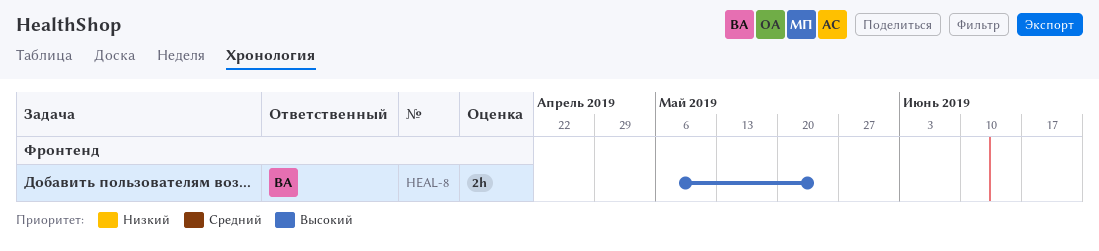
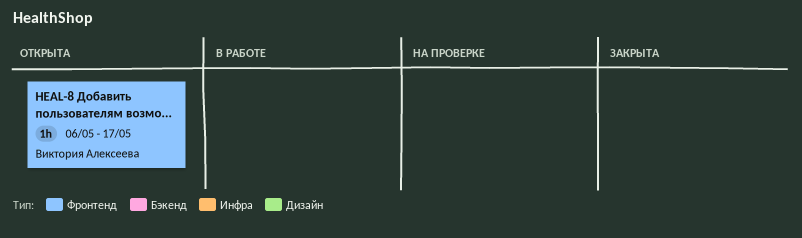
HEAL-8, estimate: 2h -> 1h
HEAL-8, due: May 24 -> May 17

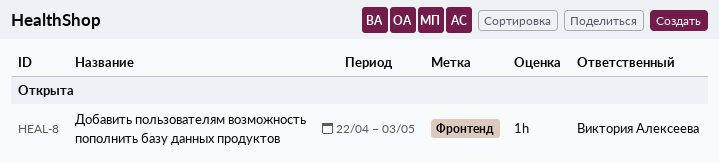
HEAL-8, start: May 6 -> Apr 22
HEAL-8, due: May 17 -> May 3

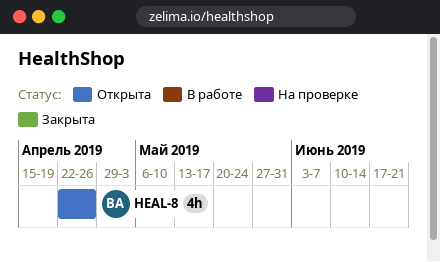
HEAL-8, estimate: 1h -> 4h
HEAL-8, due: May 3 -> Apr 26

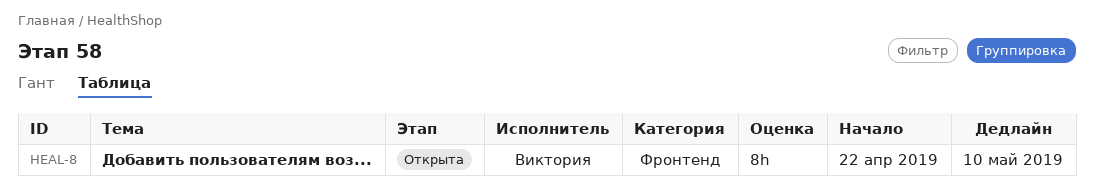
HEAL-8, estimate: 4h -> 8h
HEAL-8, due: Apr 26 -> May 10

